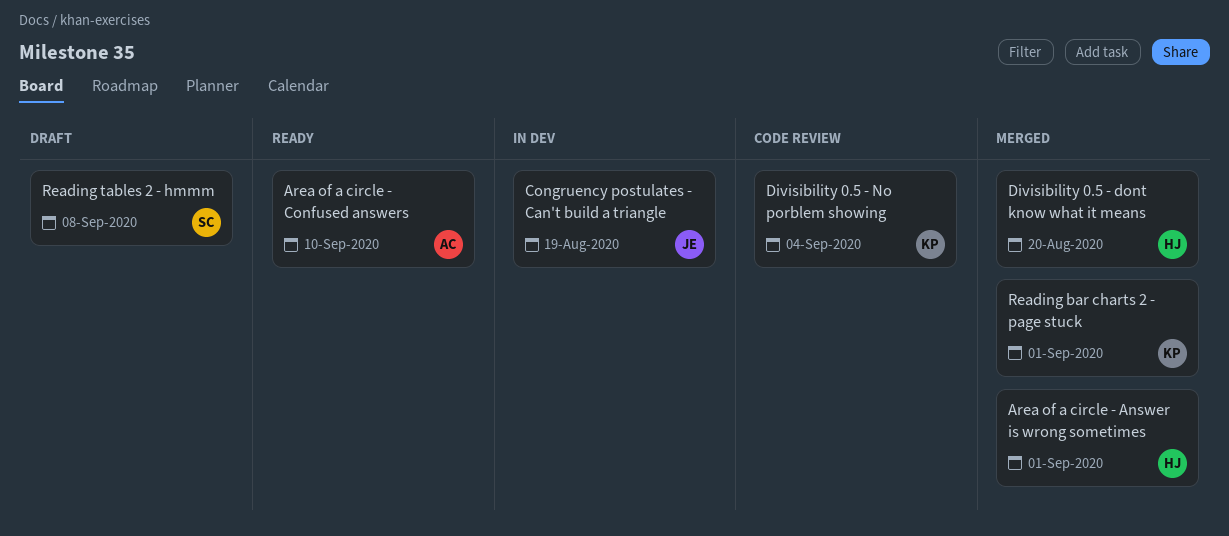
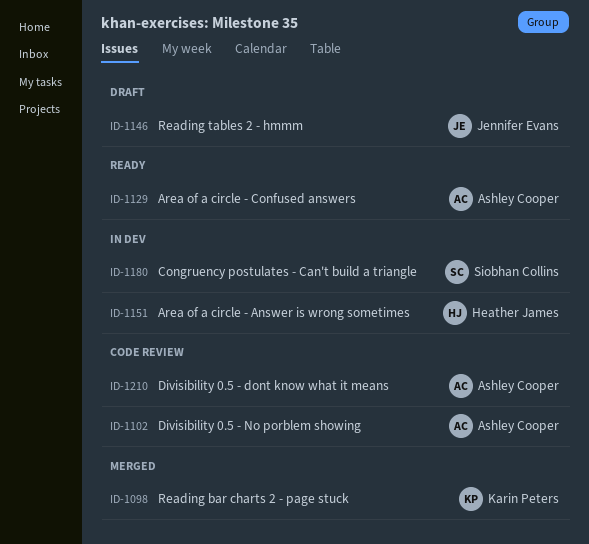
Area of a circle - Answer is wrong sometimes, status: Merged -> In dev
Congruency postulates - Can't build a triangle, owner: Jennifer Evans -> Siobhan Collins
Divisibility 0.5 - dont know what it means, status: Merged -> Code review
Divisibility 0.5 - dont know what it means, owner: Heather James -> Ashley Cooper
Divisibility 0.5 - No porblem showing, owner: Karin Peters -> Ashley Cooper
Reading tables 2 - hmmm, owner: Siobhan Collins -> Jennifer Evans

